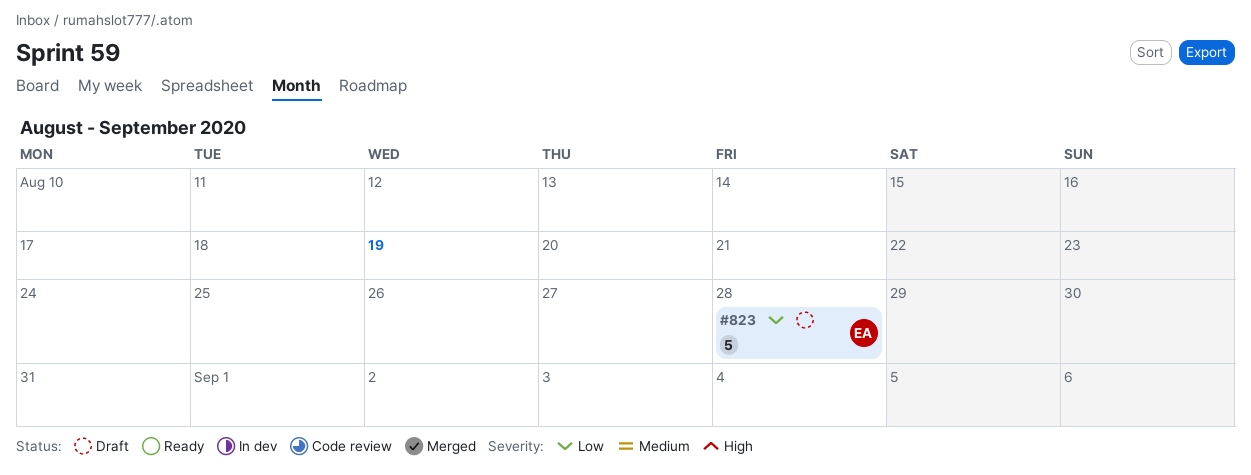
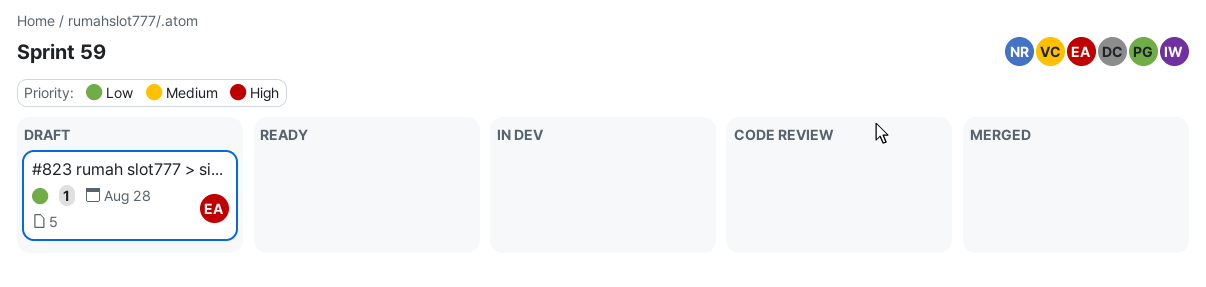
#823, estimate: 5 -> 1

